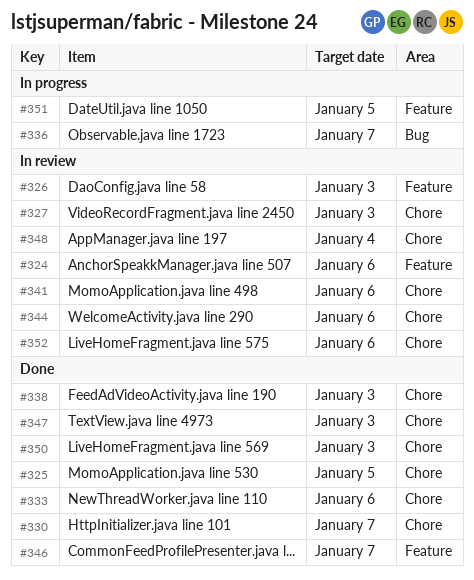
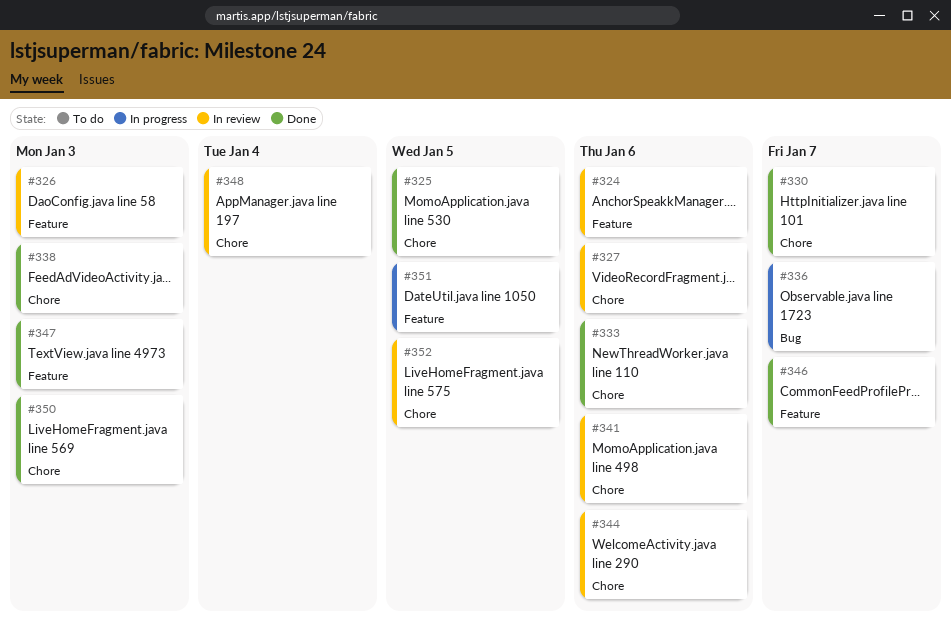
#327, due: Jan 3 -> Jan 6
#347, label: Chore -> Feature
#352, due: Jan 6 -> Jan 5

